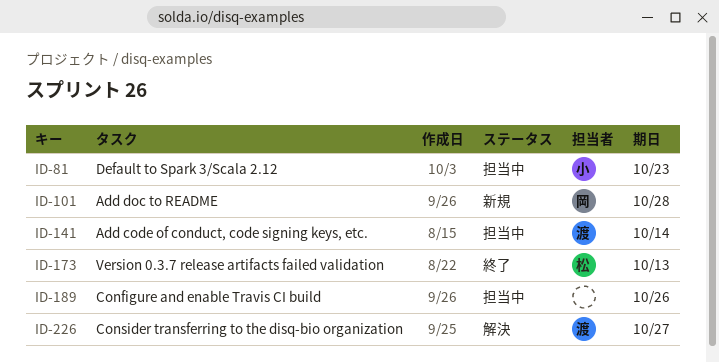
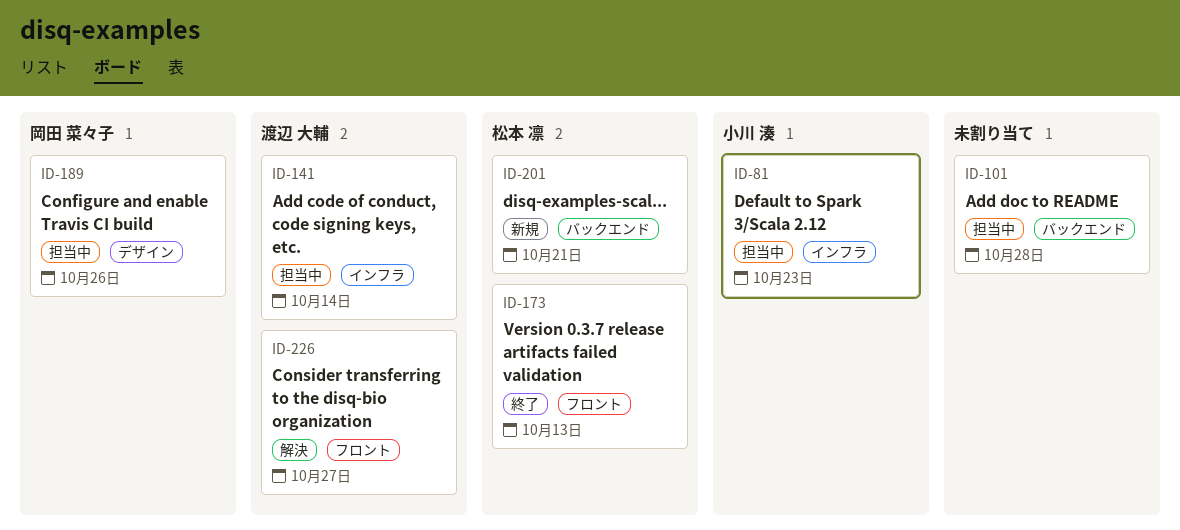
ID-101, status: 新規 -> 担当中
ID-101, owner: 岡田 菜々子 -> none
ID-189, owner: none -> 岡田 菜々子
ID-201: none -> present

